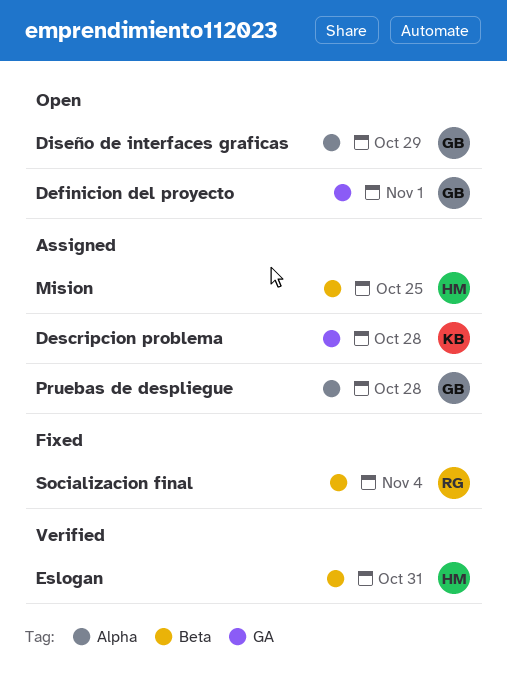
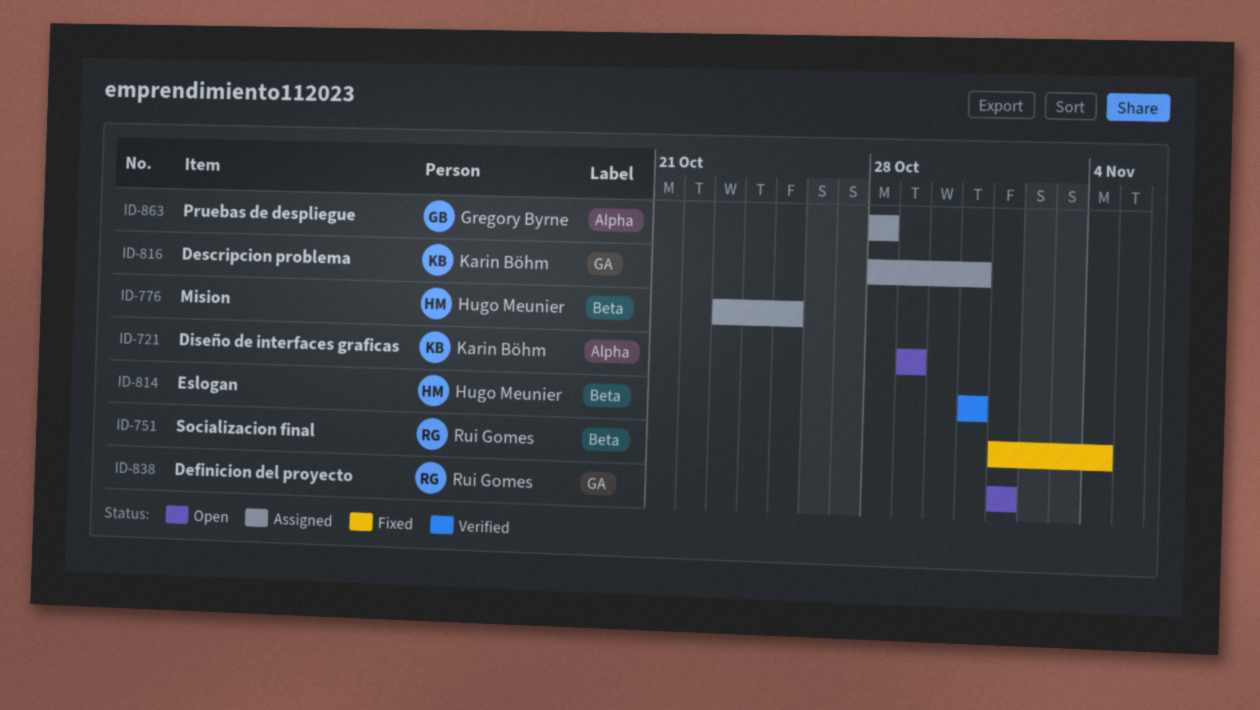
Definicion del proyecto, owner: Gregory Byrne -> Rui Gomes
Descripcion problema, due: Oct 28 -> Oct 31
Diseño de interfaces graficas, owner: Gregory Byrne -> Karin Böhm

